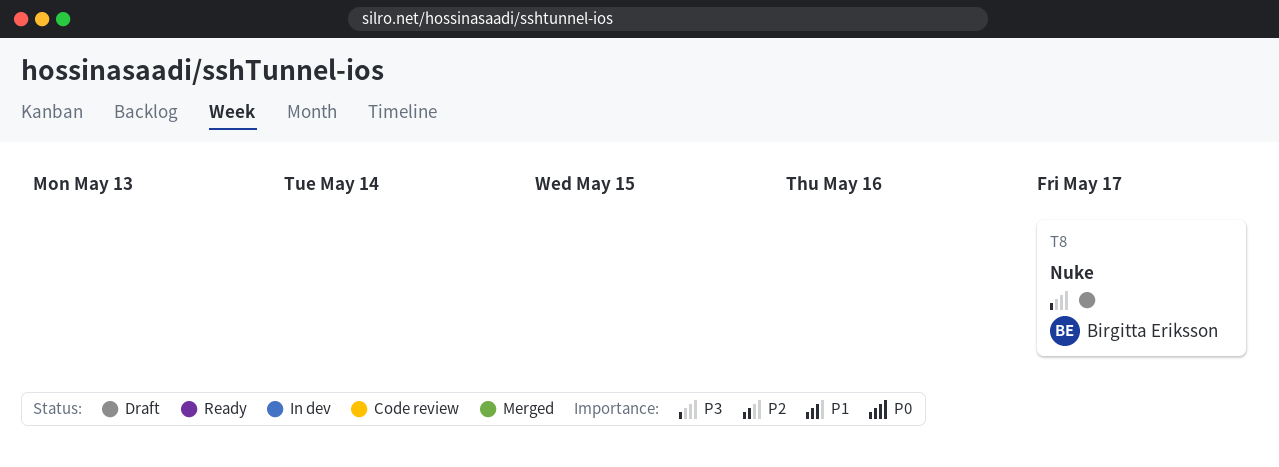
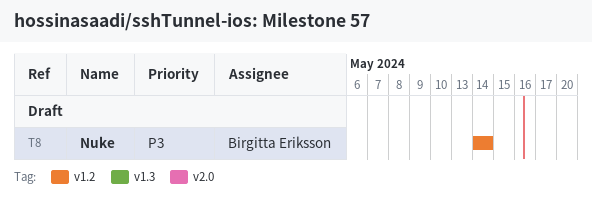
T8, due: May 17 -> May 14

